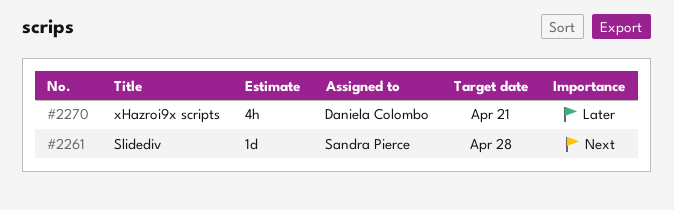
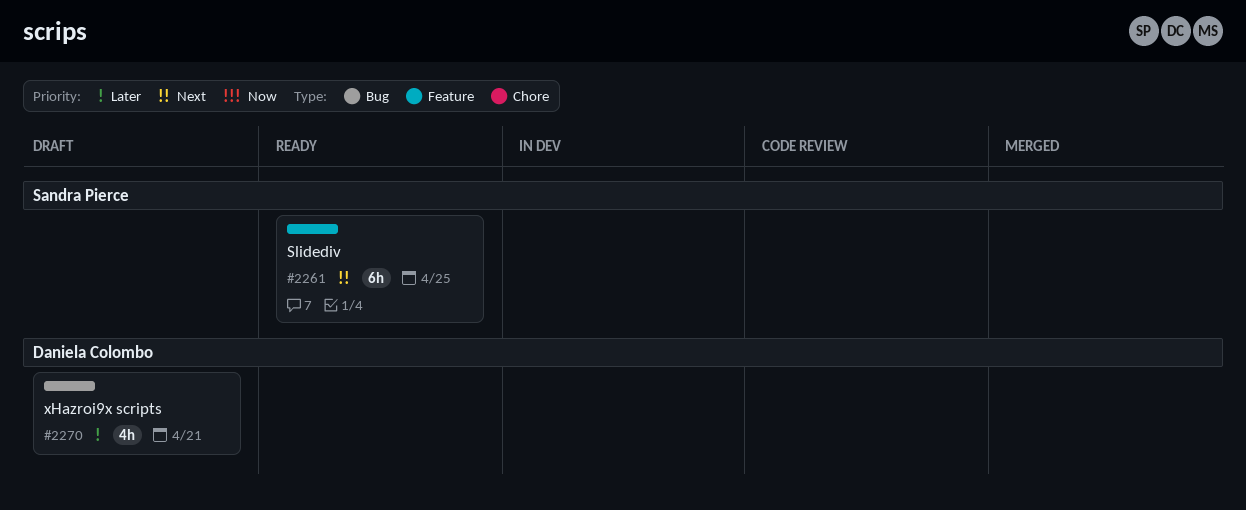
#2261, estimate: 1d -> 6h
#2261, due: Apr 28 -> Apr 25

